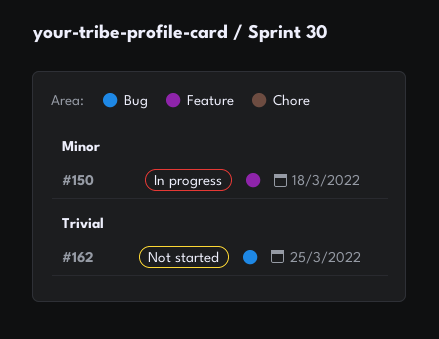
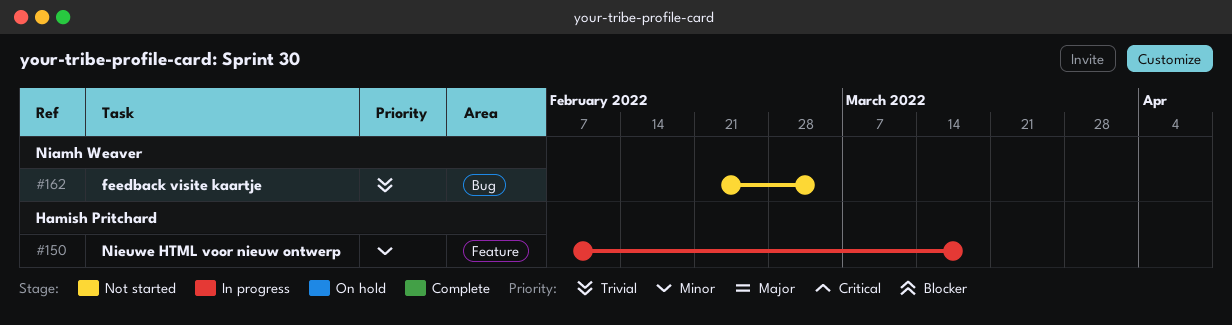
#162, due: Mar 25 -> Mar 4

